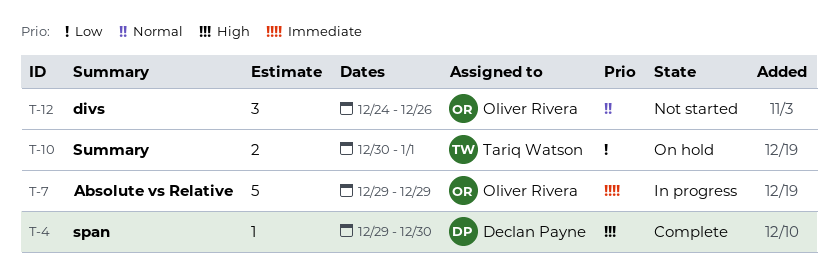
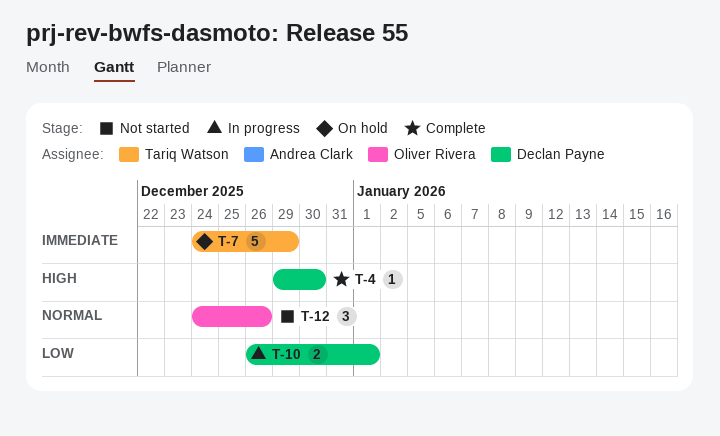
T-7, status: In progress -> On hold
T-7, owner: Oliver Rivera -> Tariq Watson
T-7, start: Dec 29 -> Dec 24
T-10, status: On hold -> In progress
T-10, owner: Tariq Watson -> Declan Payne
T-10, start: Dec 30 -> Dec 26

